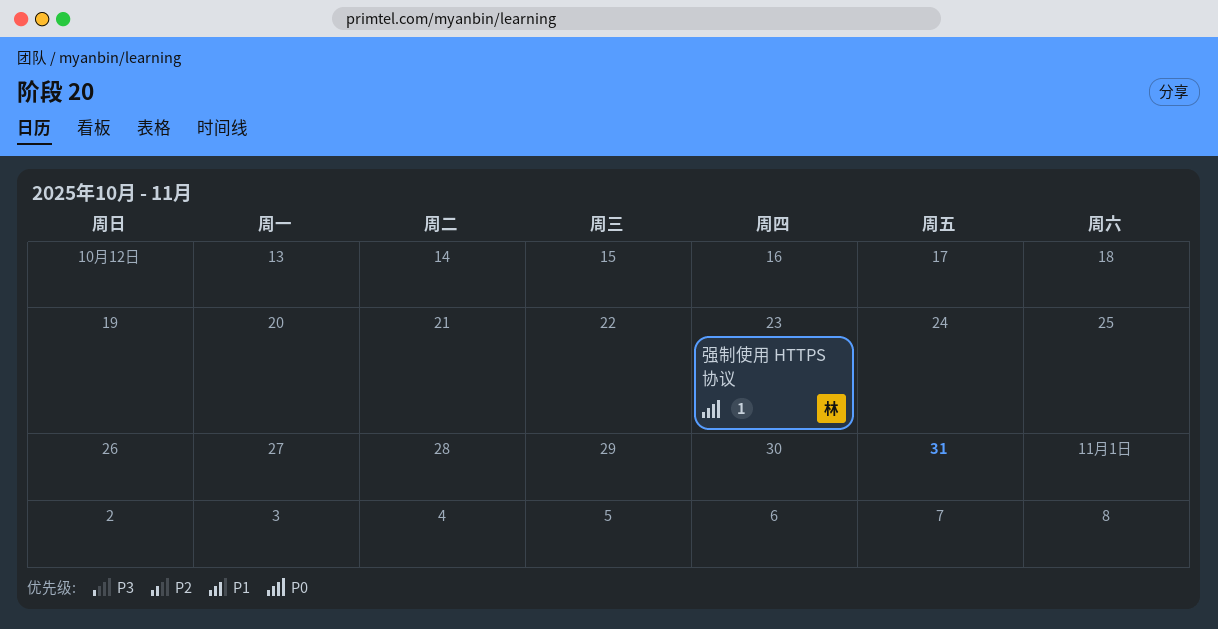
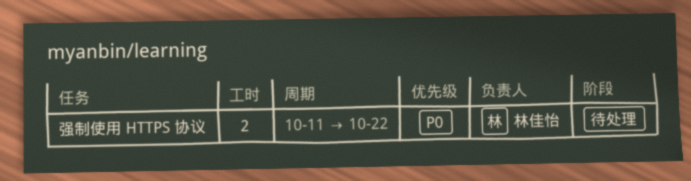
强制使用 HTTPS 协议, estimate: 1 -> 2
强制使用 HTTPS 协议, due: Oct 23 -> Oct 22

